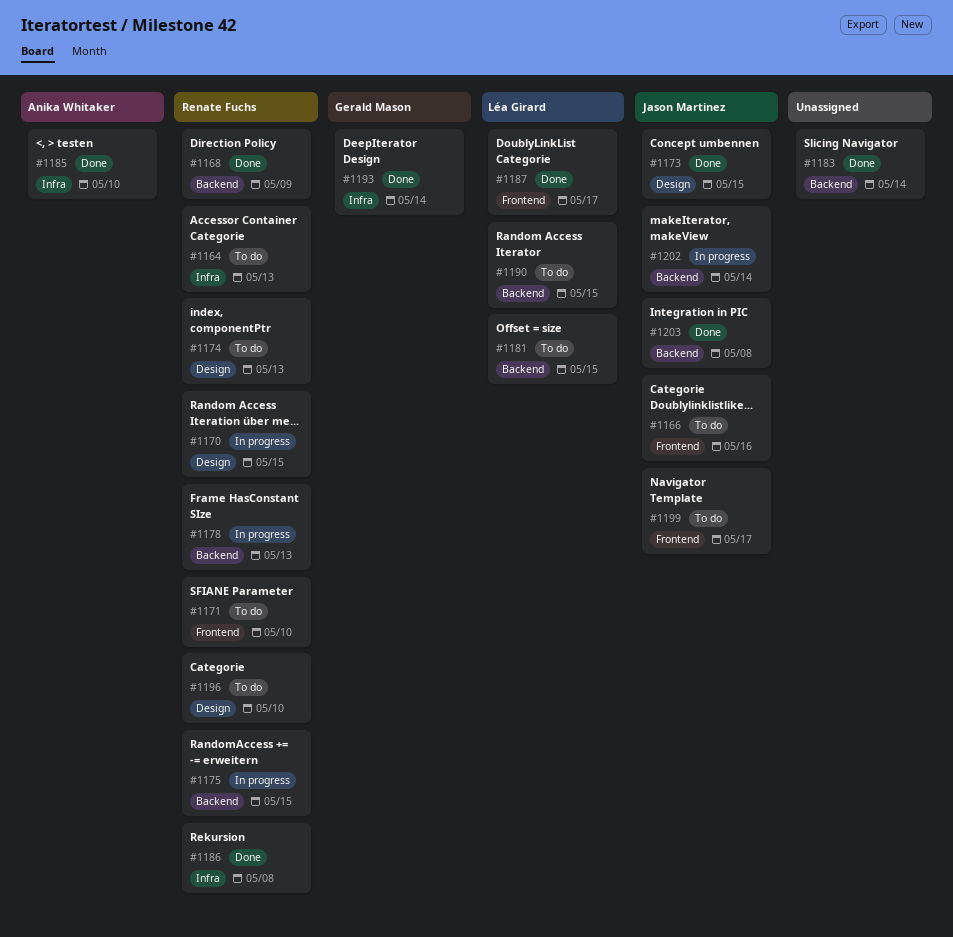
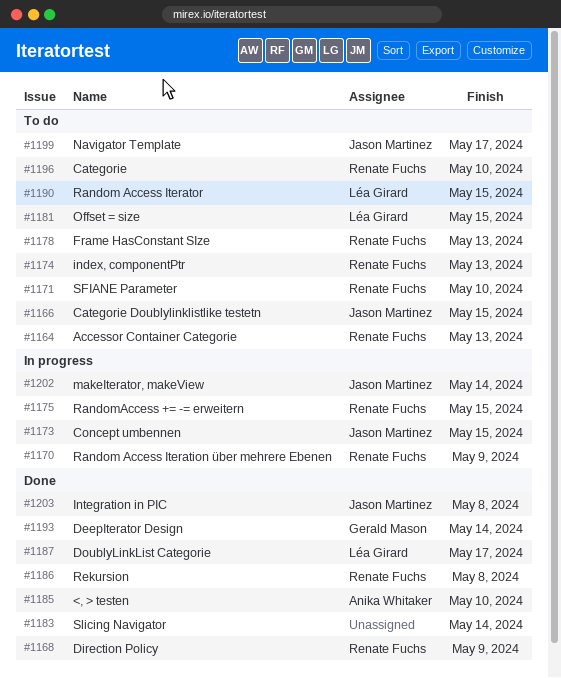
#1166, due: May 16 -> May 15
#1170, due: May 15 -> May 9
#1173, status: Done -> In progress
#1178, status: In progress -> To do

